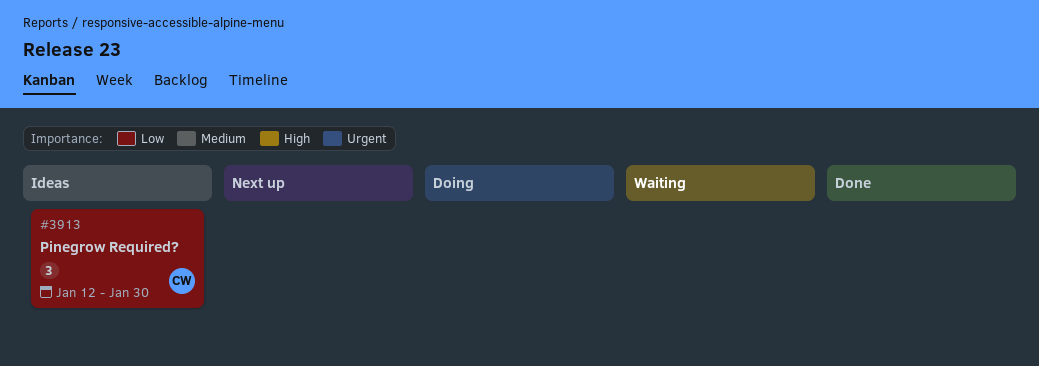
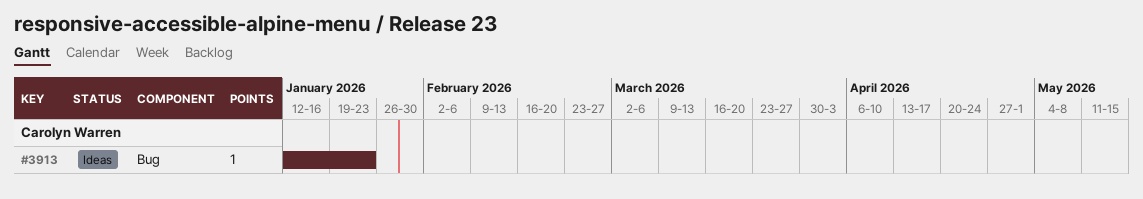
#3913, estimate: 3 -> 1
#3913, due: Jan 30 -> Jan 23

